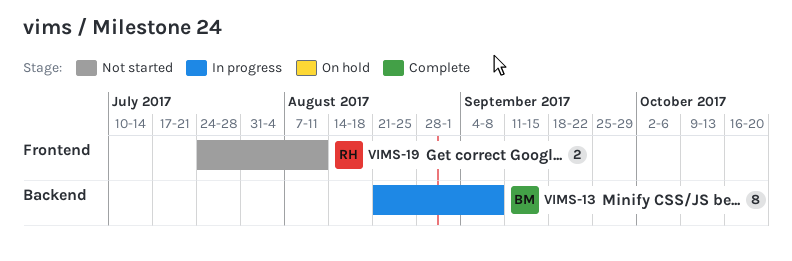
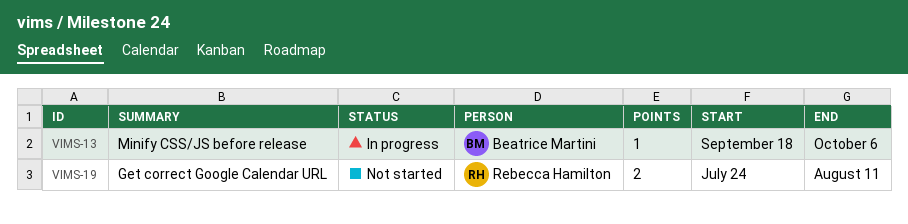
VIMS-13, estimate: 8 -> 1
VIMS-13, start: Aug 21 -> Sep 18
VIMS-13, due: Sep 8 -> Oct 6

